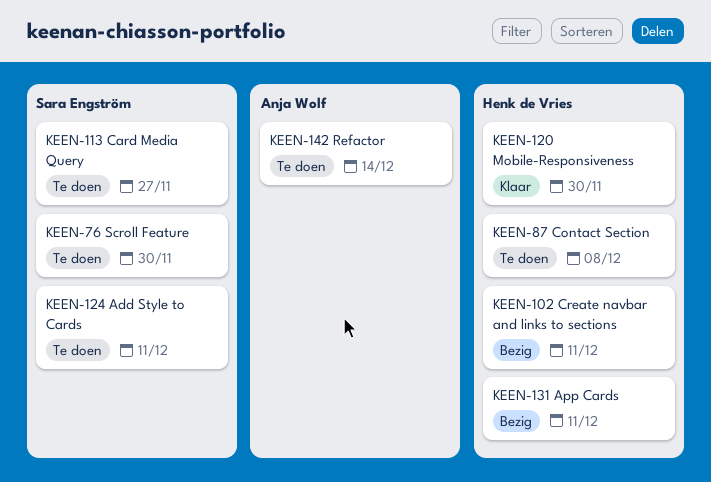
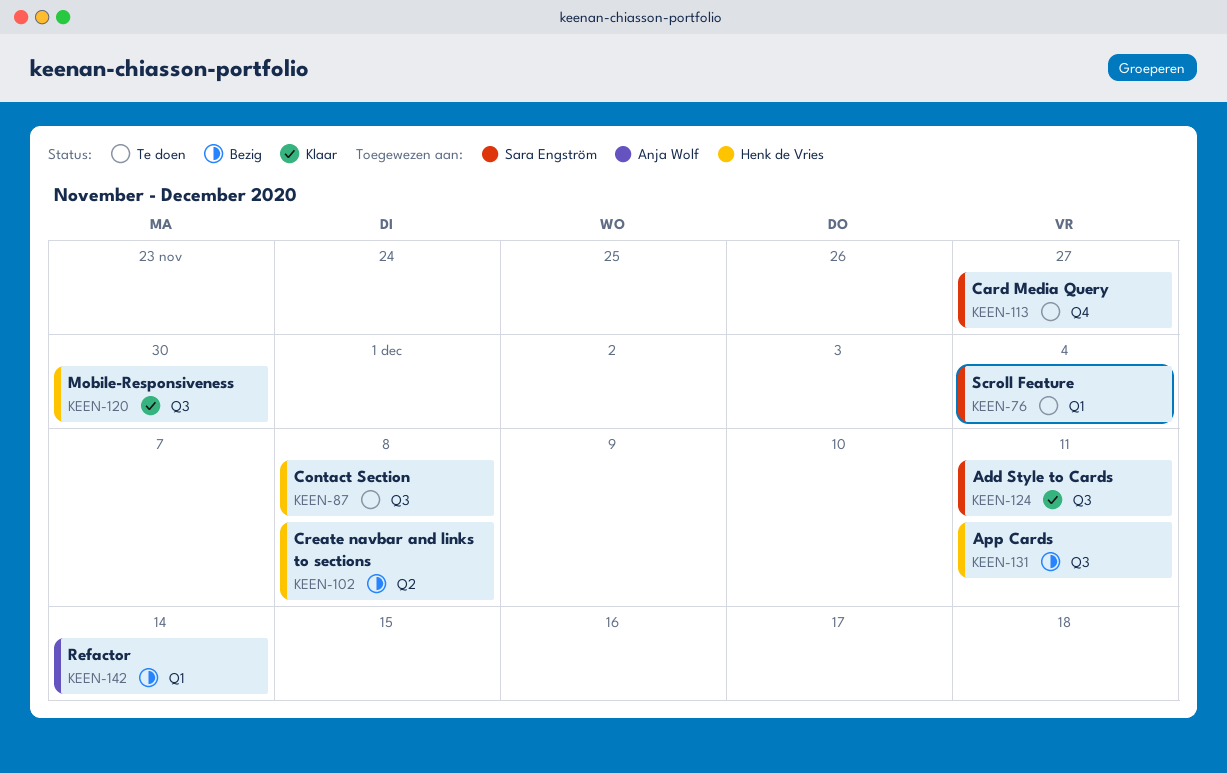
KEEN-76, due: Nov 30 -> Dec 4
KEEN-102, due: Dec 11 -> Dec 8
KEEN-124, status: Te doen -> Klaar
KEEN-142, status: Te doen -> Bezig

